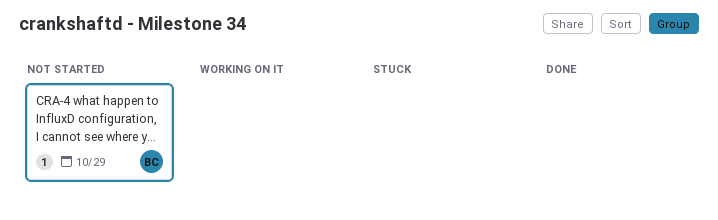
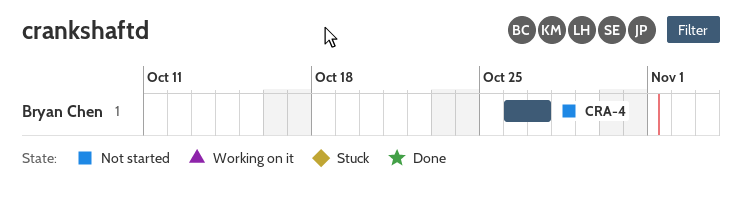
CRA-4, due: Oct 29 -> Oct 27

